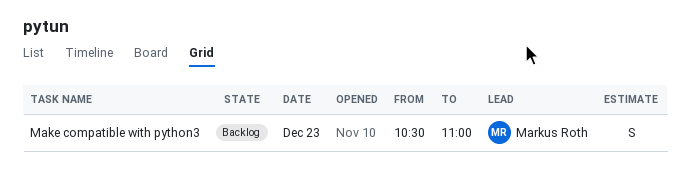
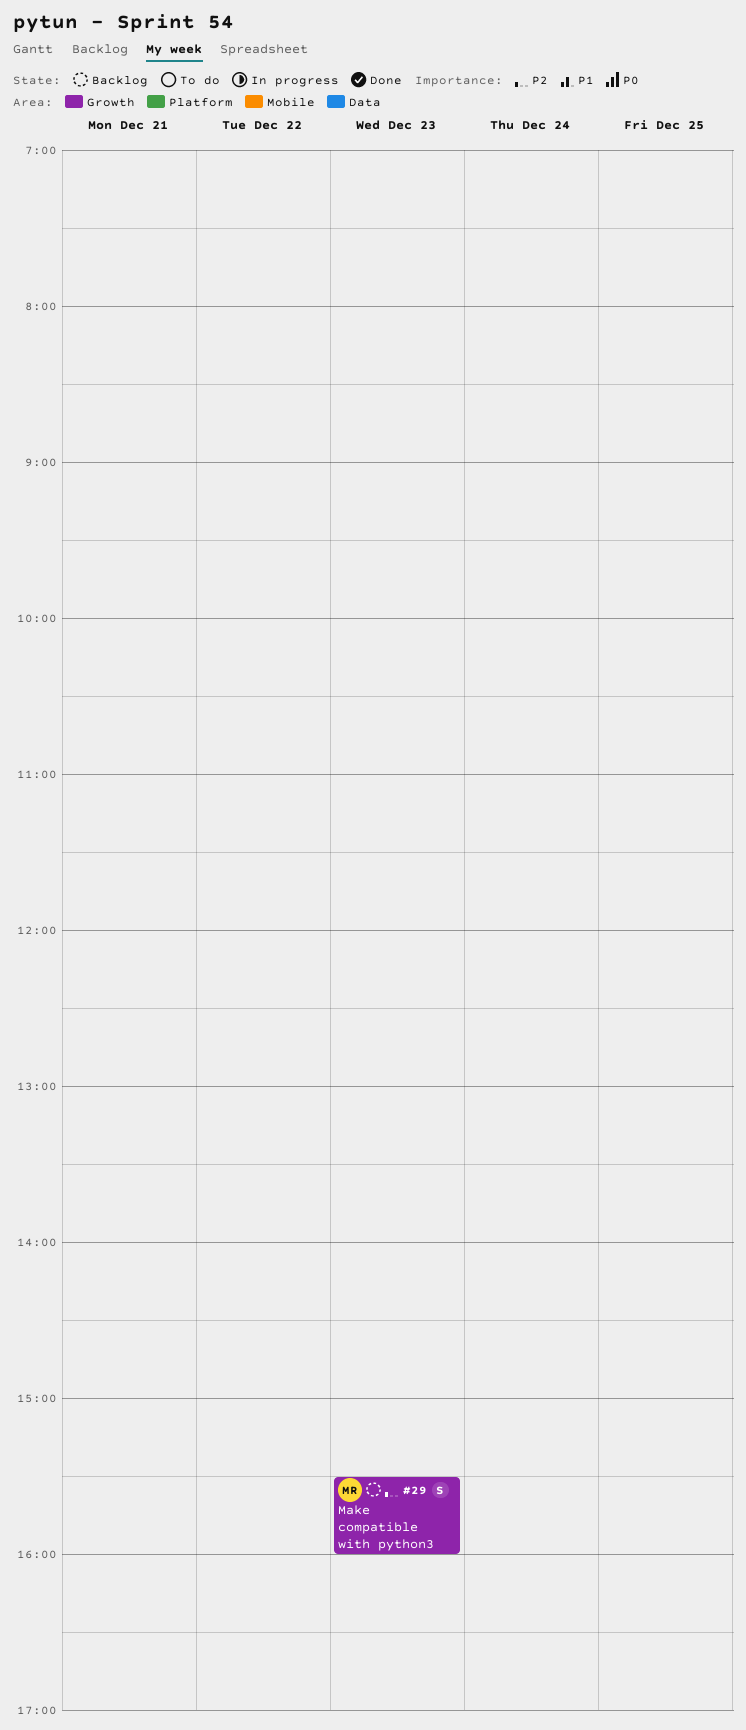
Make compatible with python3, begins: 10:30 -> 15:30
Make compatible with python3, ends: 11:00 -> 16:00

